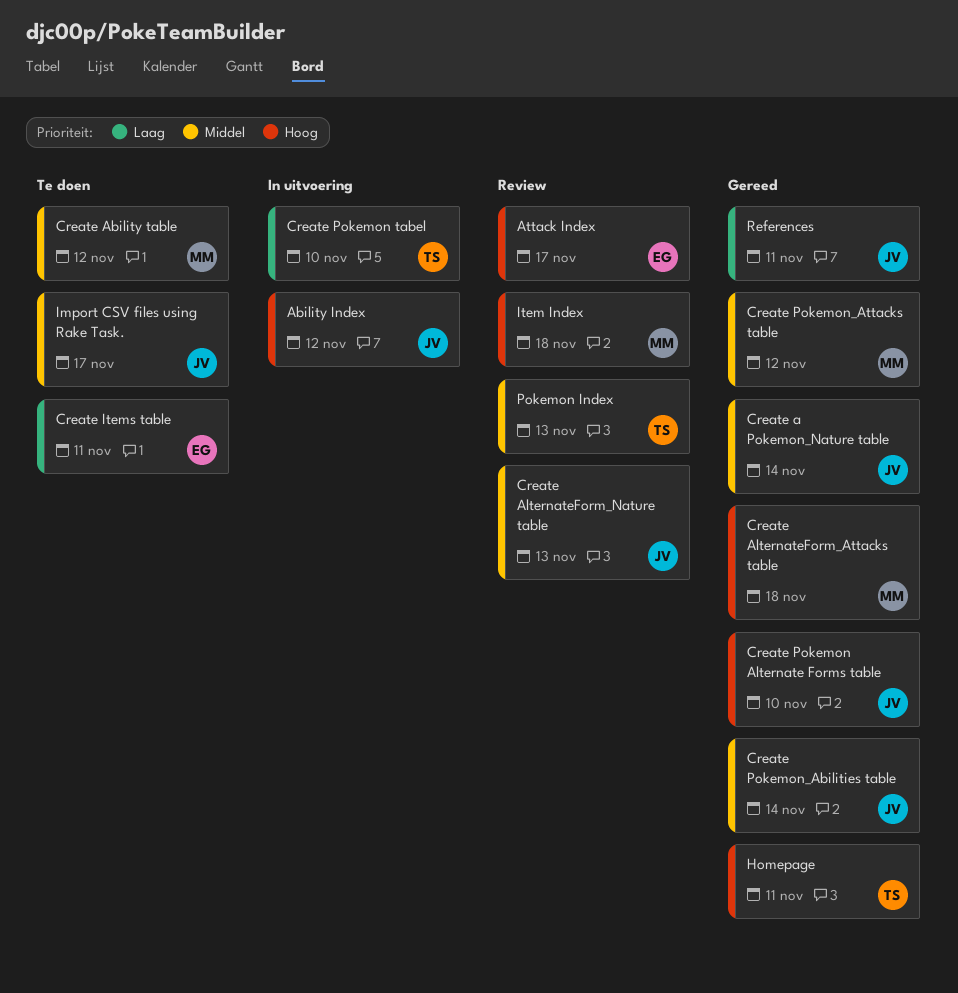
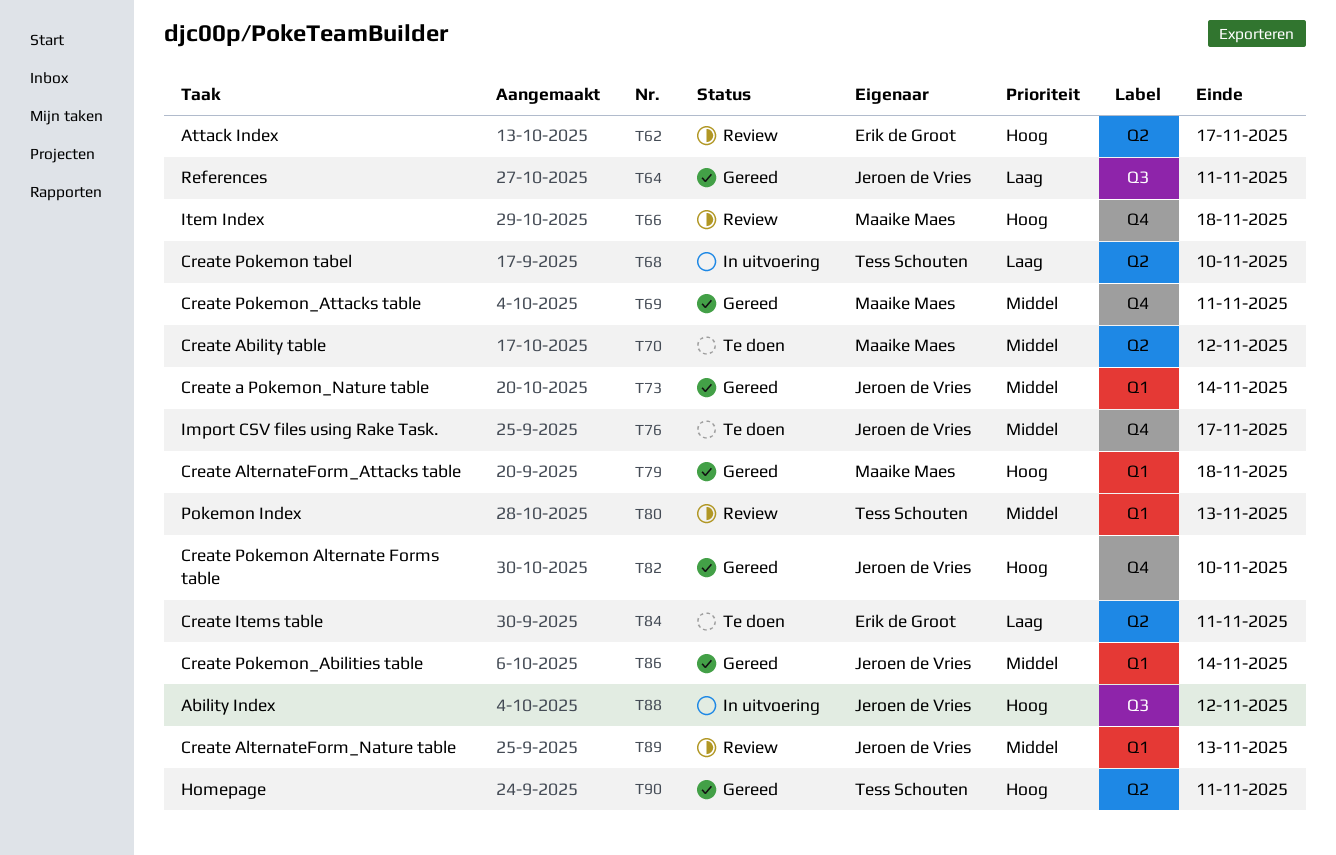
Create Pokemon_Attacks table, due: Nov 12 -> Nov 11

